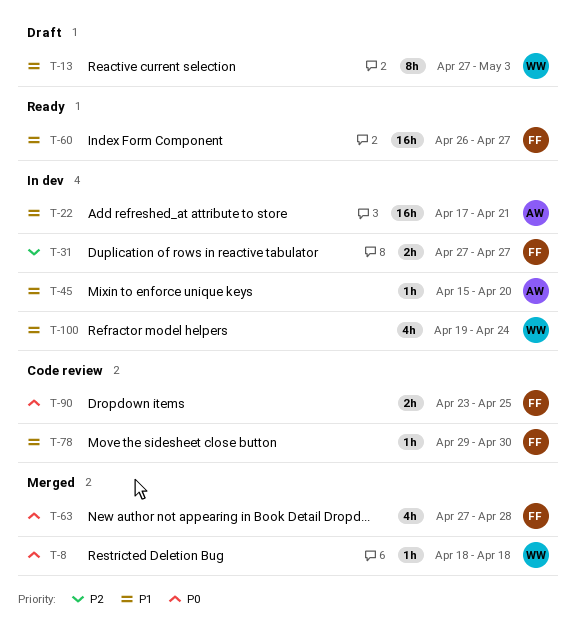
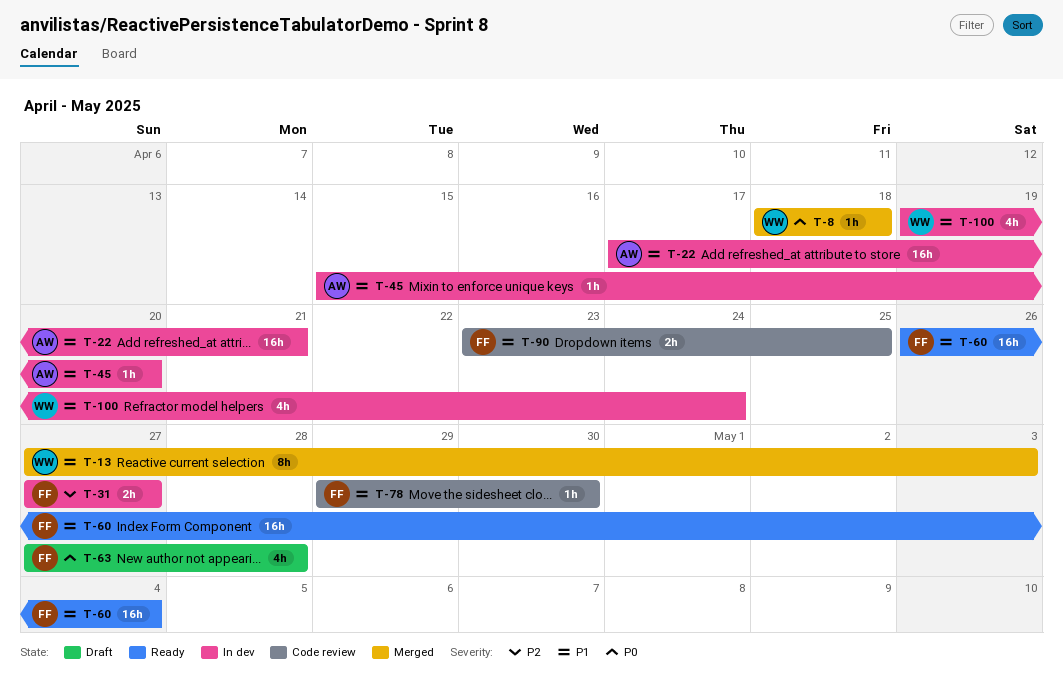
T-13, status: Draft -> Merged
T-60, due: Apr 27 -> May 4
T-63, status: Merged -> Draft
T-90, priority: P0 -> P1

